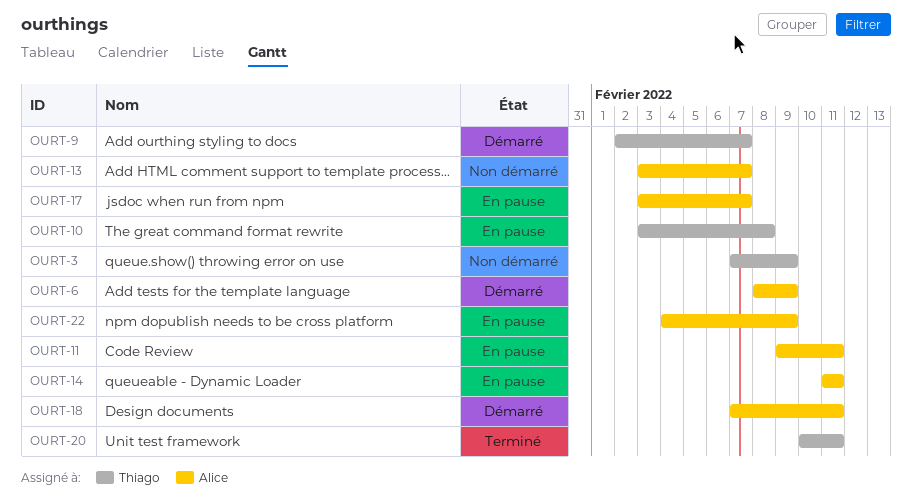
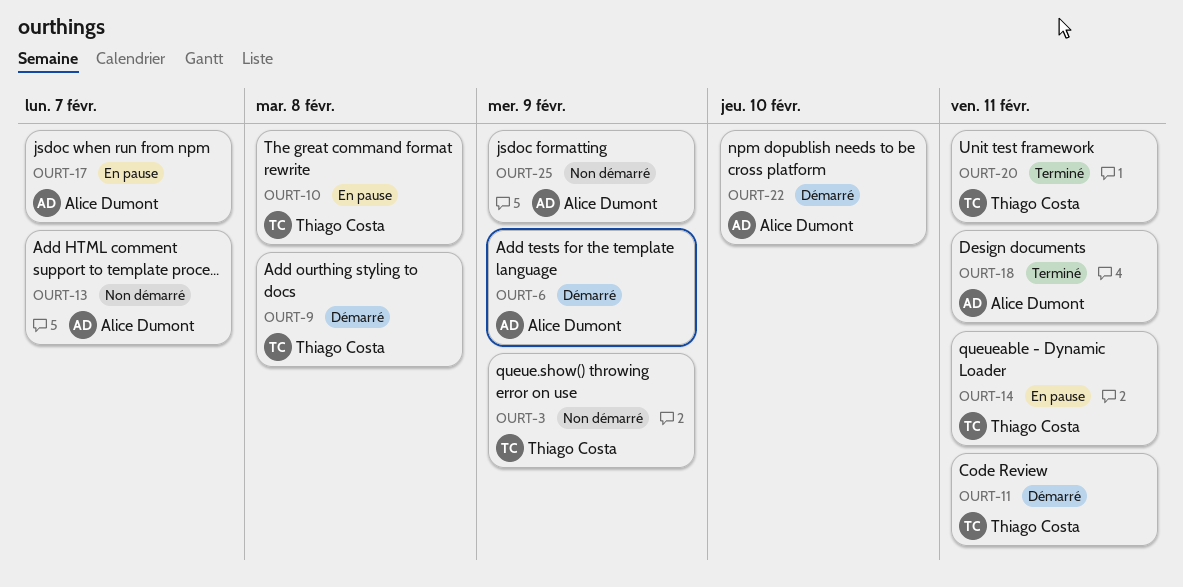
OURT-9, due: Feb 7 -> Feb 8
OURT-11, status: En pause -> Démarré
OURT-11, owner: Alice Dumont -> Thiago Costa
OURT-14, owner: Alice Dumont -> Thiago Costa
OURT-18, status: Démarré -> Terminé
OURT-22, status: En pause -> Démarré
OURT-22, due: Feb 9 -> Feb 10
OURT-25: none -> present

